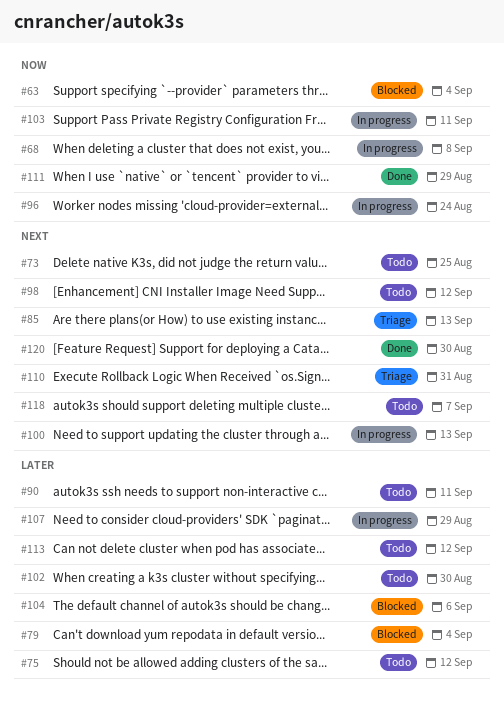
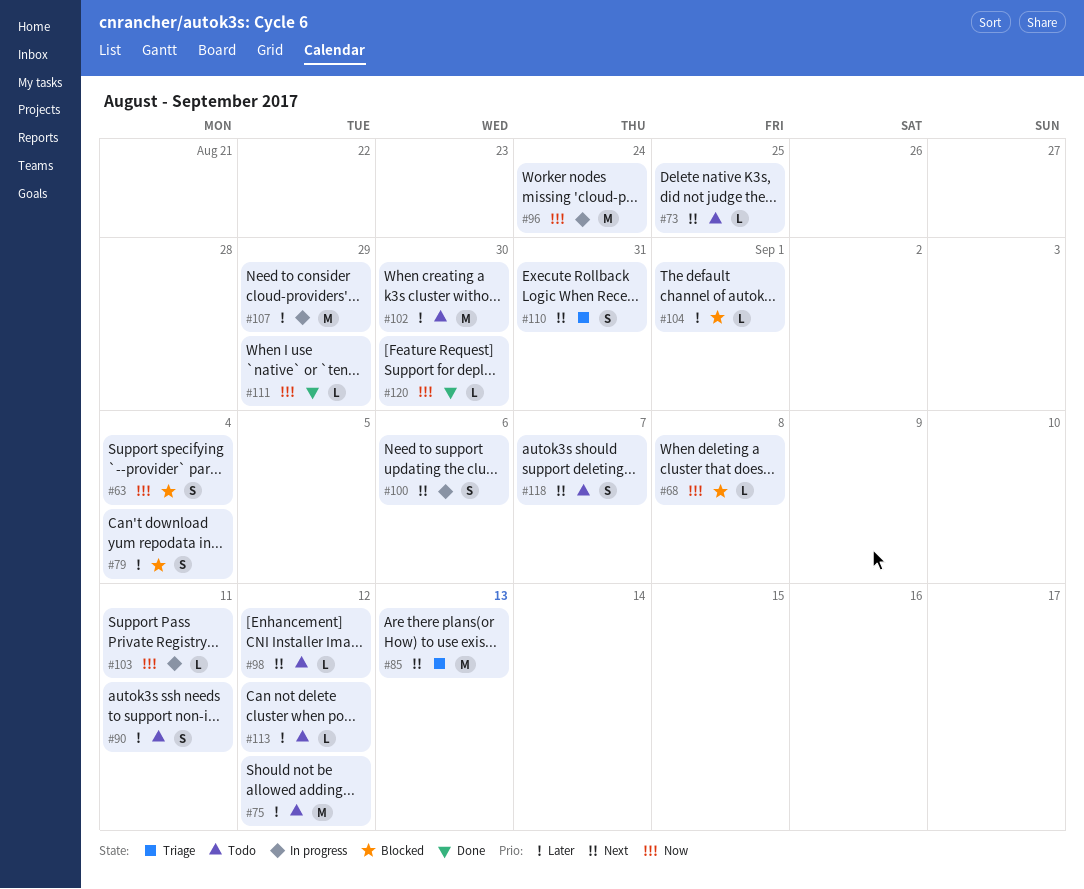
#68, status: In progress -> Blocked
#100, due: Sep 13 -> Sep 6
#104, due: Sep 6 -> Sep 1
#120, priority: Next -> Now

